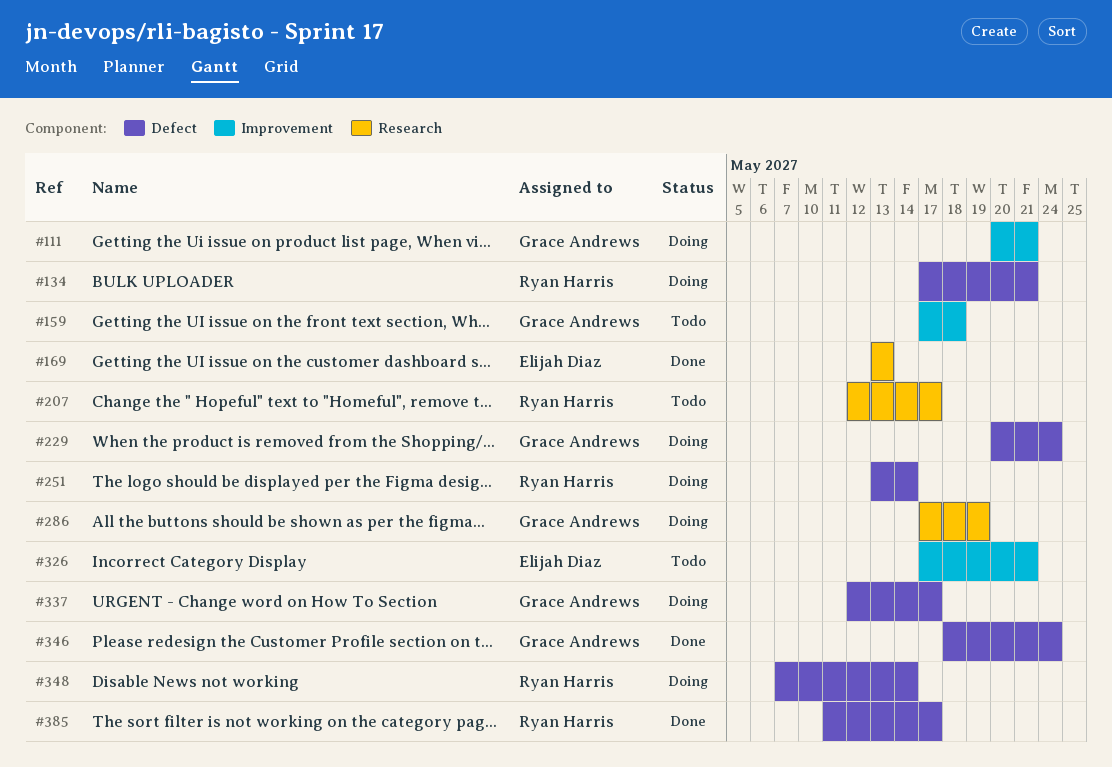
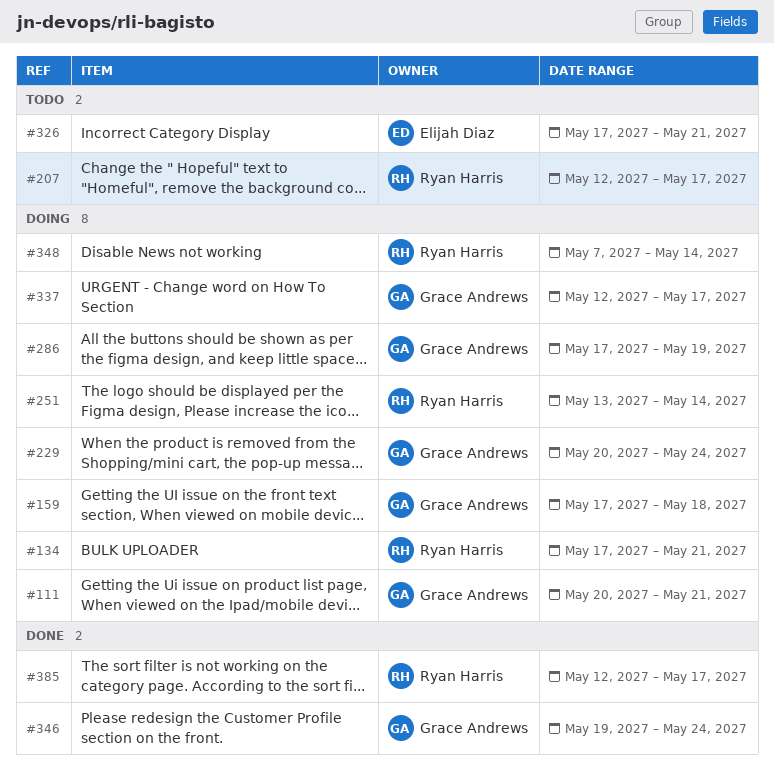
#159, status: Todo -> Doing
#169: present -> none
#346, start: May 18 -> May 19
#385, start: May 11 -> May 12

